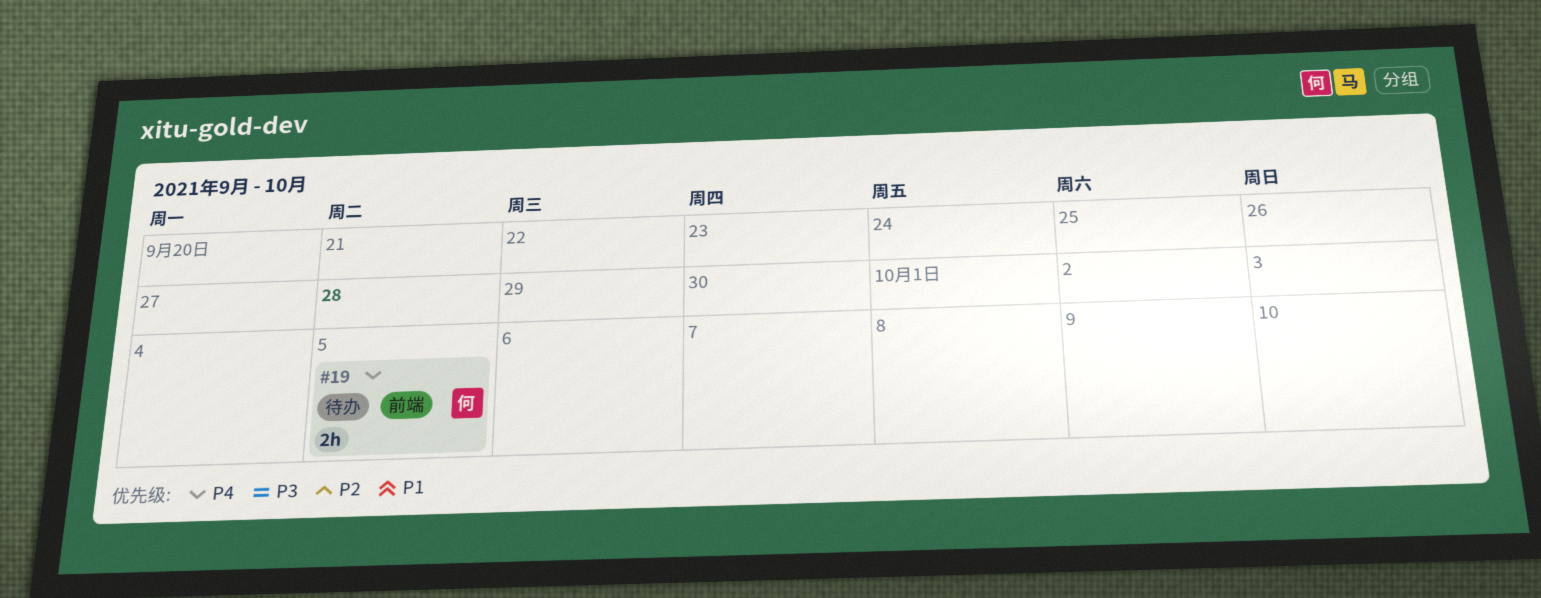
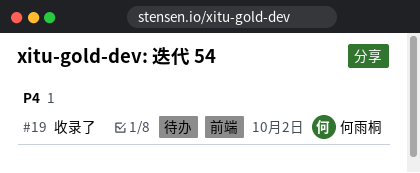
#19, due: Oct 5 -> Oct 2

